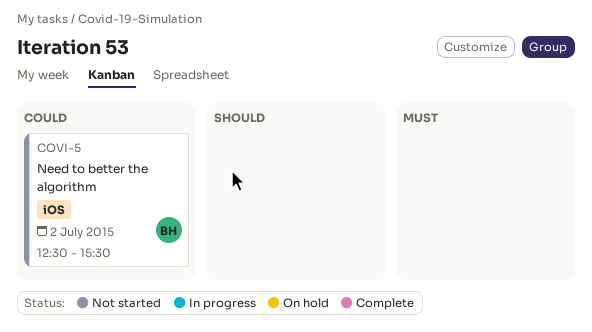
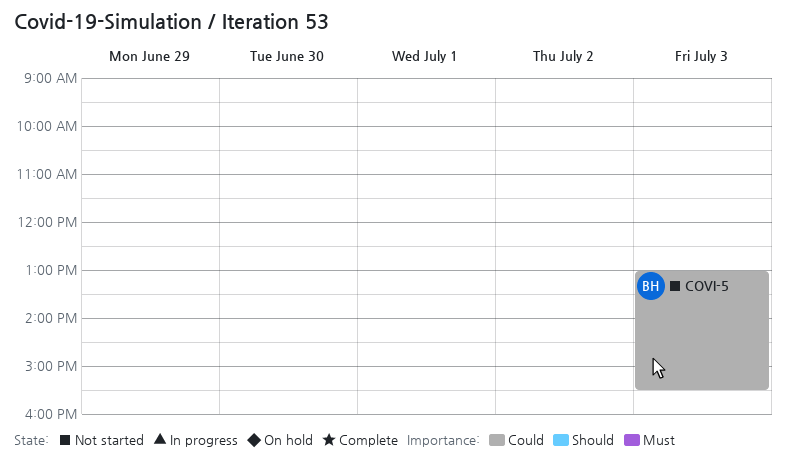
COVI-5, day: Jul 2 -> Jul 3
COVI-5, begins: 12:30 -> 13:00

